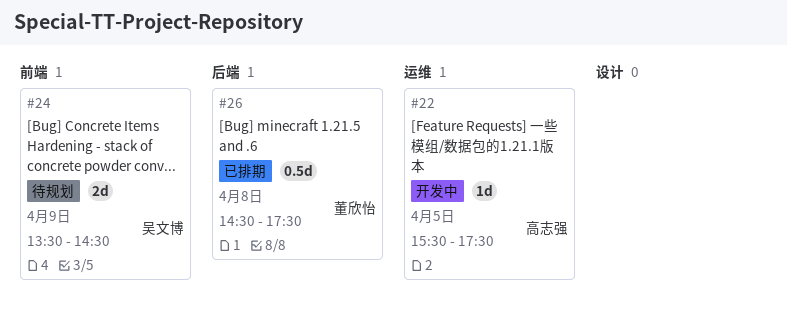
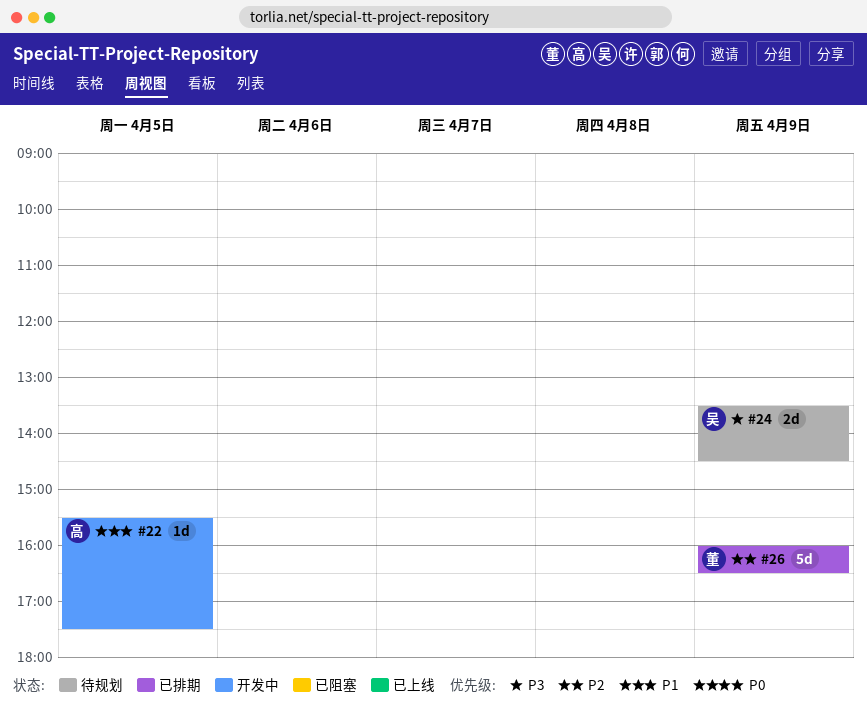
#26, estimate: 0.5d -> 5d
#26, day: Apr 8 -> Apr 9
#26, begins: 14:30 -> 16:00
#26, ends: 17:30 -> 16:30

